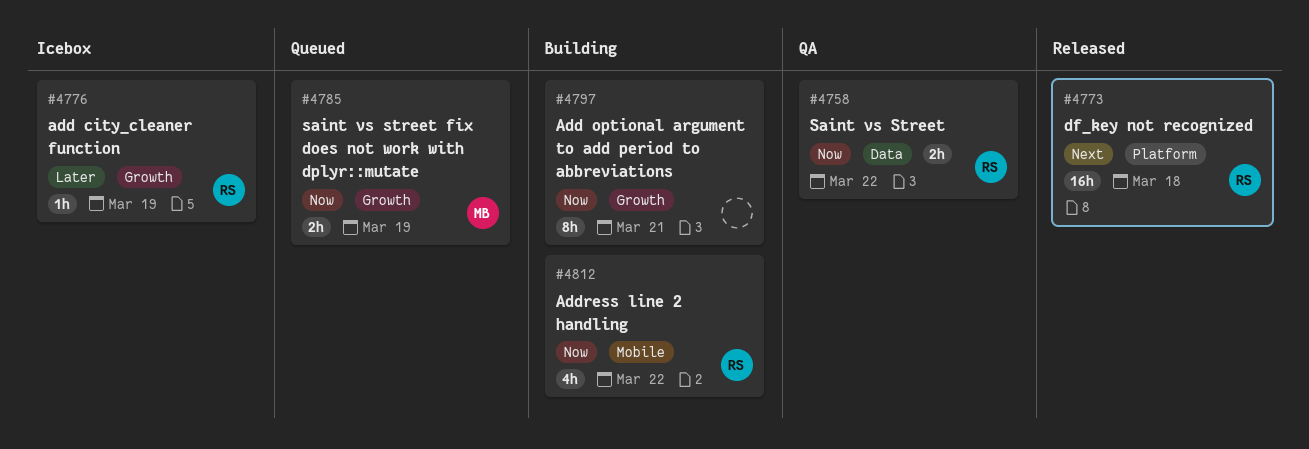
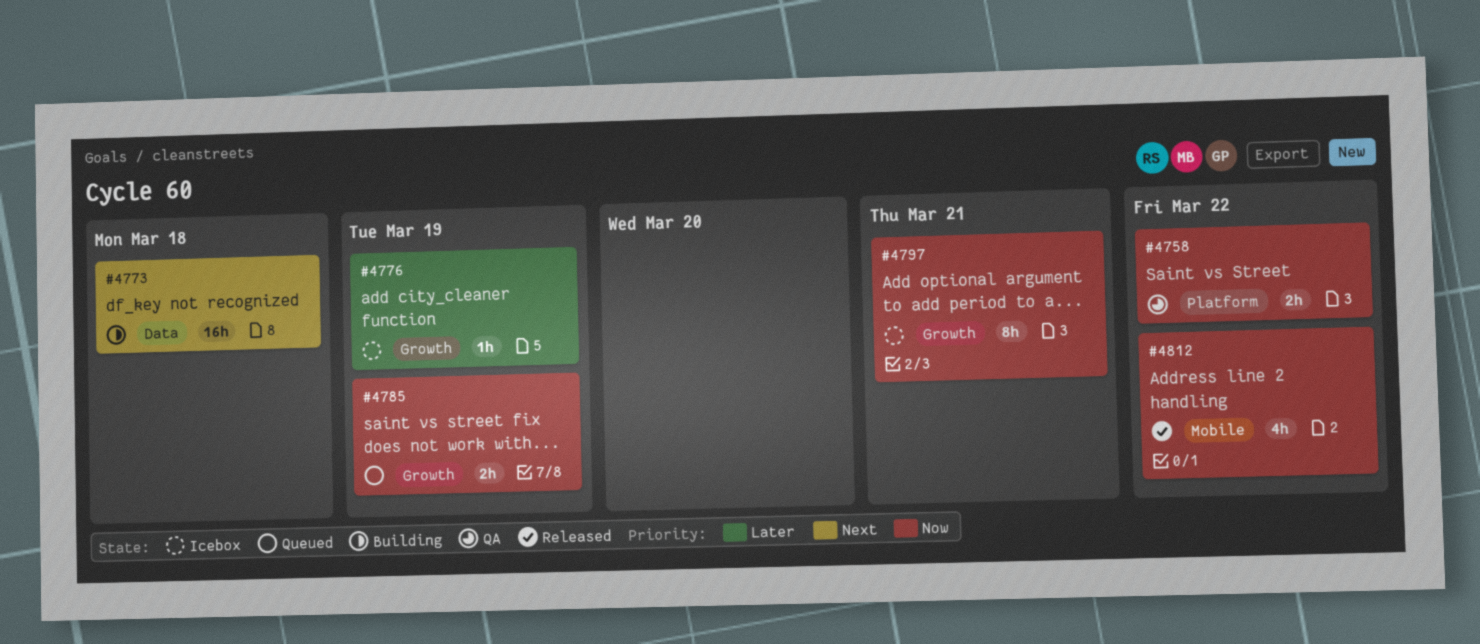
#4758, label: Data -> Platform
#4773, status: Released -> Building
#4773, label: Platform -> Data
#4797, status: Building -> Icebox
#4812, status: Building -> Released

